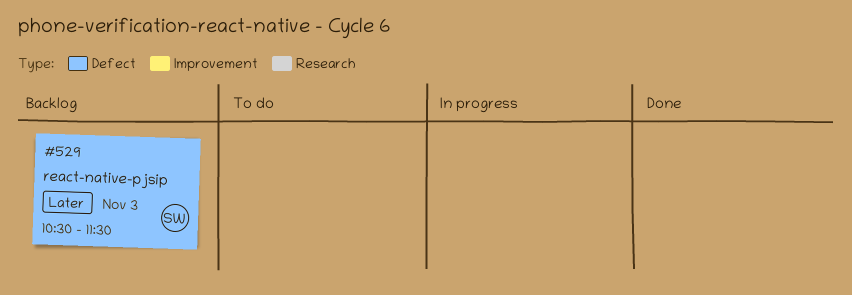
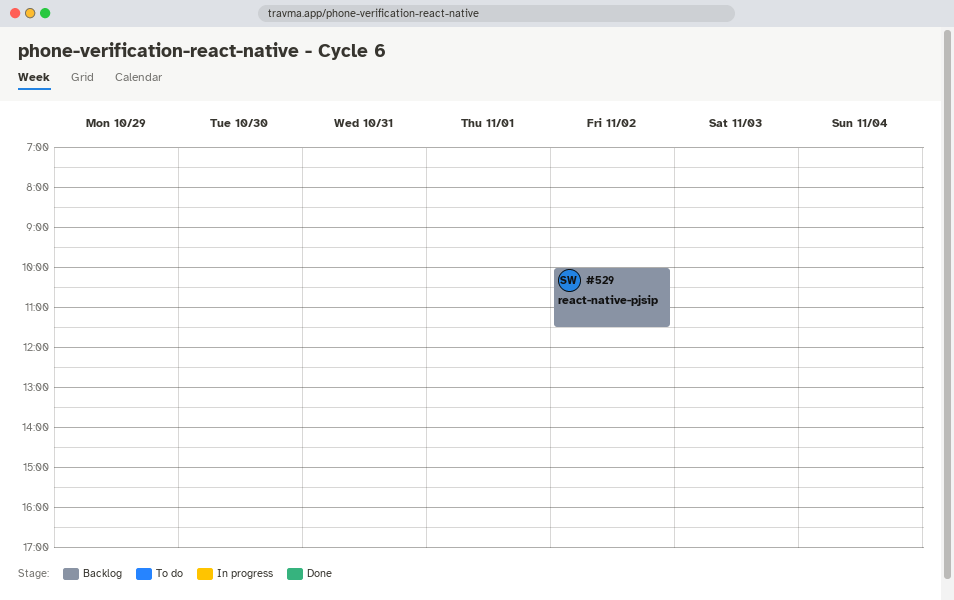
#529, day: Nov 3 -> Nov 2
#529, begins: 10:30 -> 10:00

